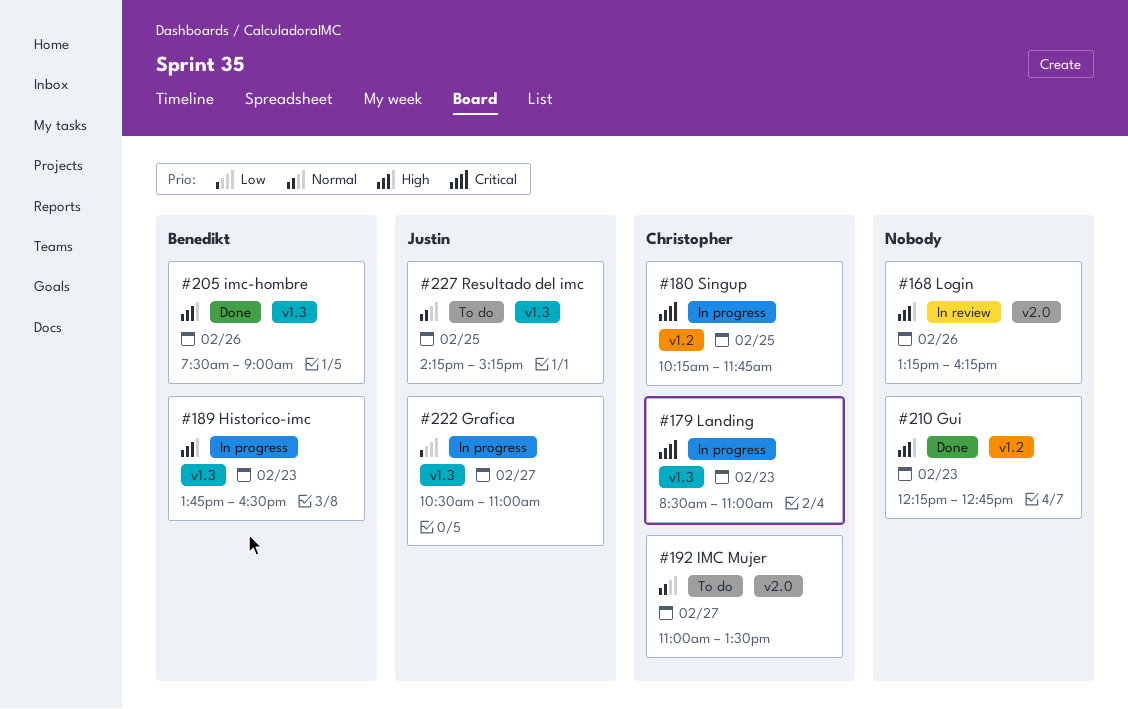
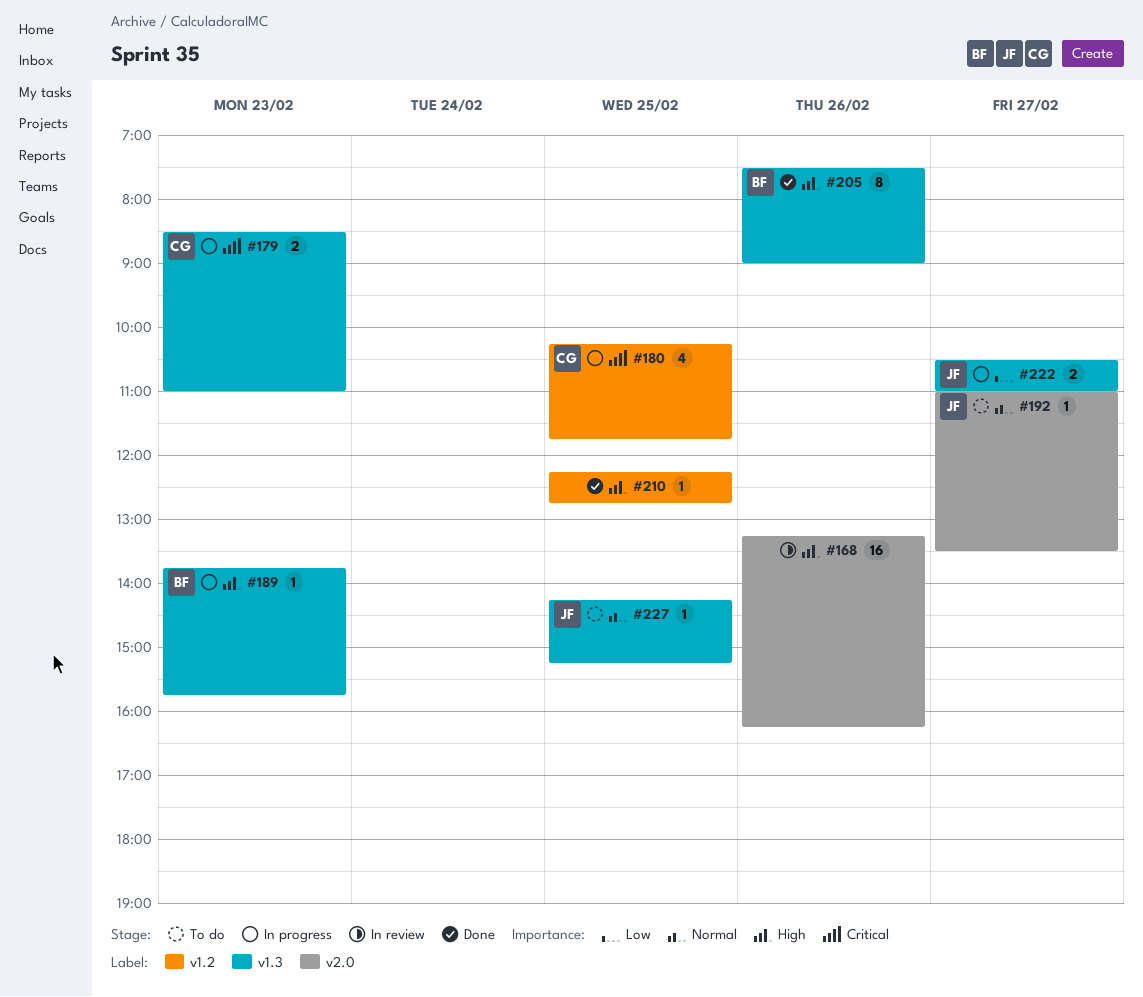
#189, ends: 16:30 -> 15:45
#192, owner: Christopher -> Justin
#210, day: Feb 23 -> Feb 25

